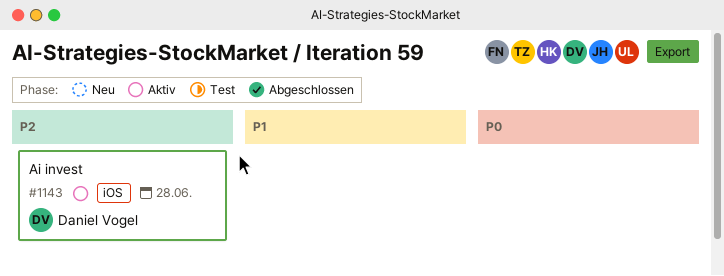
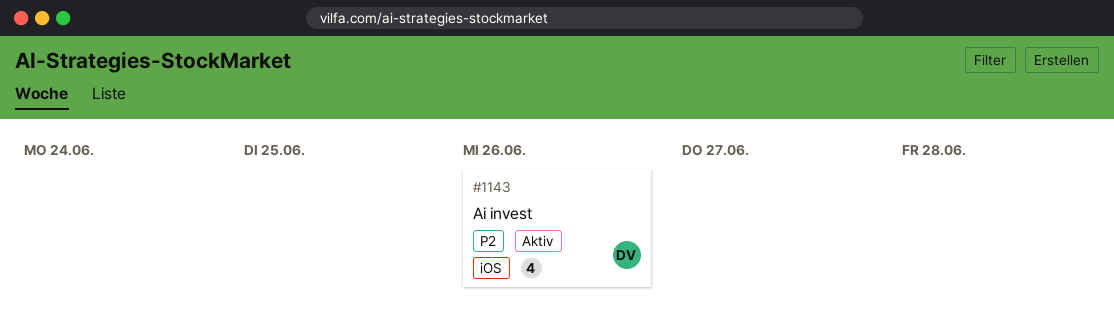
#1143, due: Jun 28 -> Jun 26

